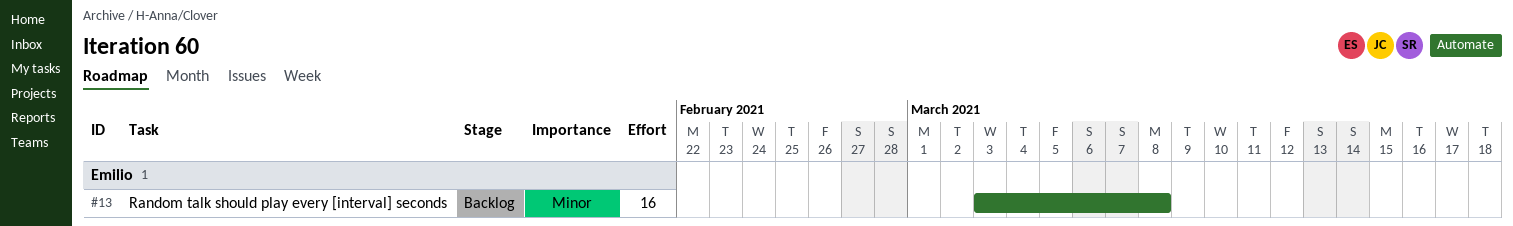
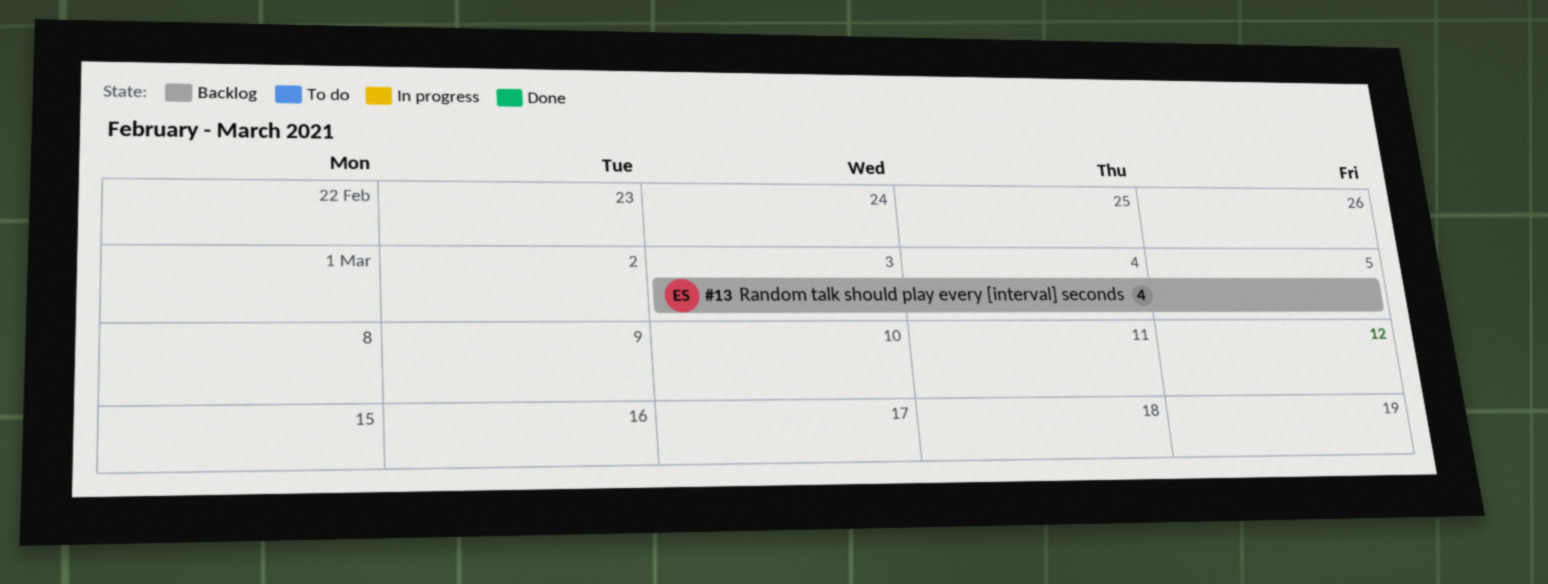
#13, estimate: 16 -> 4
#13, due: Mar 8 -> Mar 5

